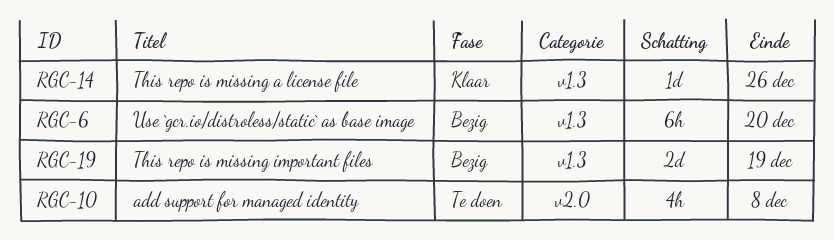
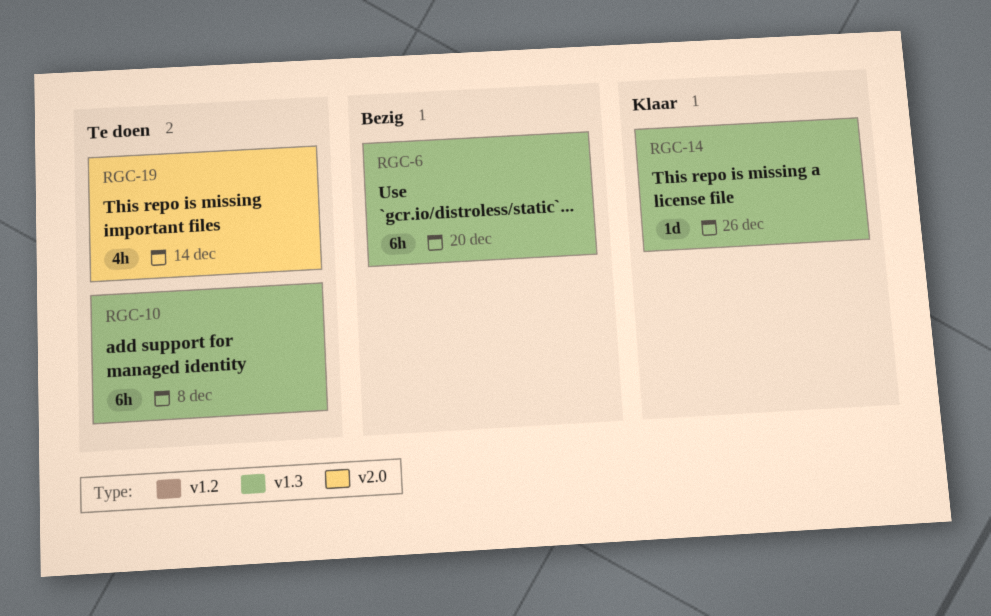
RGC-10, label: v2.0 -> v1.3
RGC-10, estimate: 4h -> 6h
RGC-19, status: Bezig -> Te doen
RGC-19, label: v1.3 -> v2.0
RGC-19, estimate: 2d -> 4h
RGC-19, due: Dec 19 -> Dec 14

